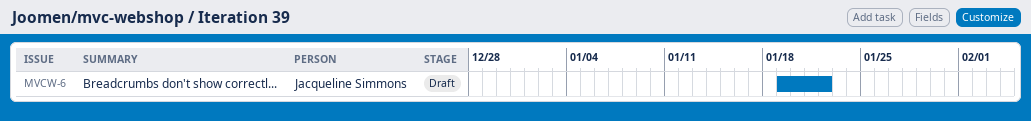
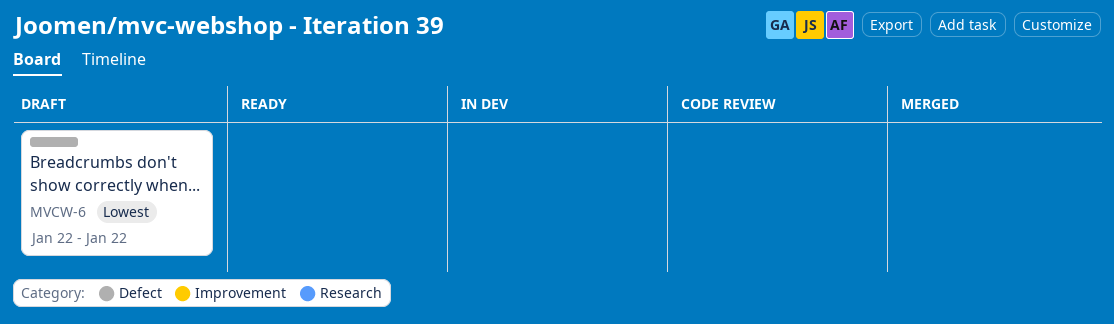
MVCW-6, start: Jan 19 -> Jan 22

